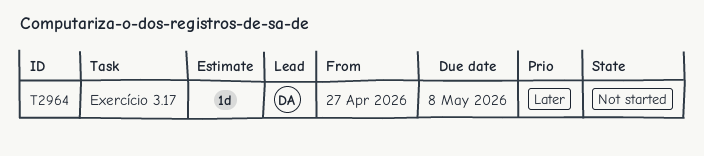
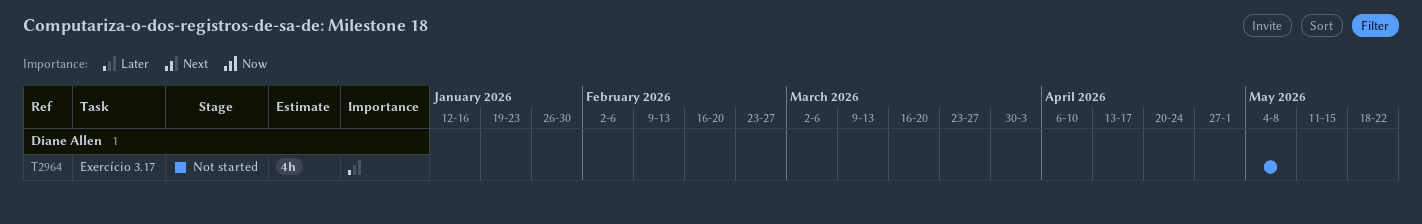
T2964, estimate: 1d -> 4h
T2964, start: Apr 27 -> May 4

